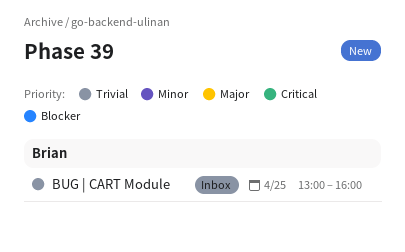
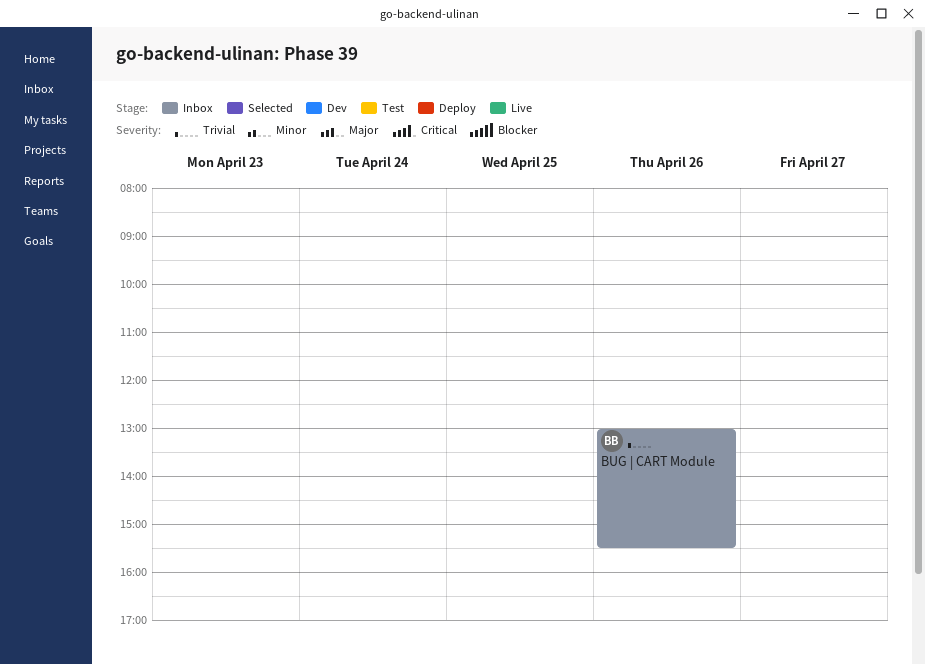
BUG | CART Module, day: Apr 25 -> Apr 26
BUG | CART Module, ends: 16:00 -> 15:30

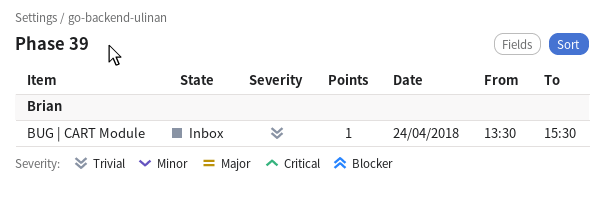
BUG | CART Module, day: Apr 26 -> Apr 24
BUG | CART Module, begins: 13:00 -> 13:30

